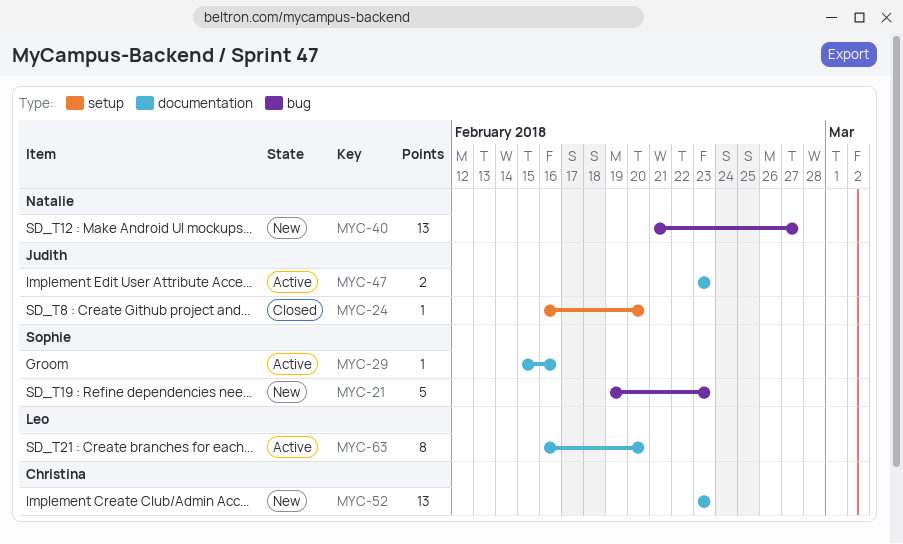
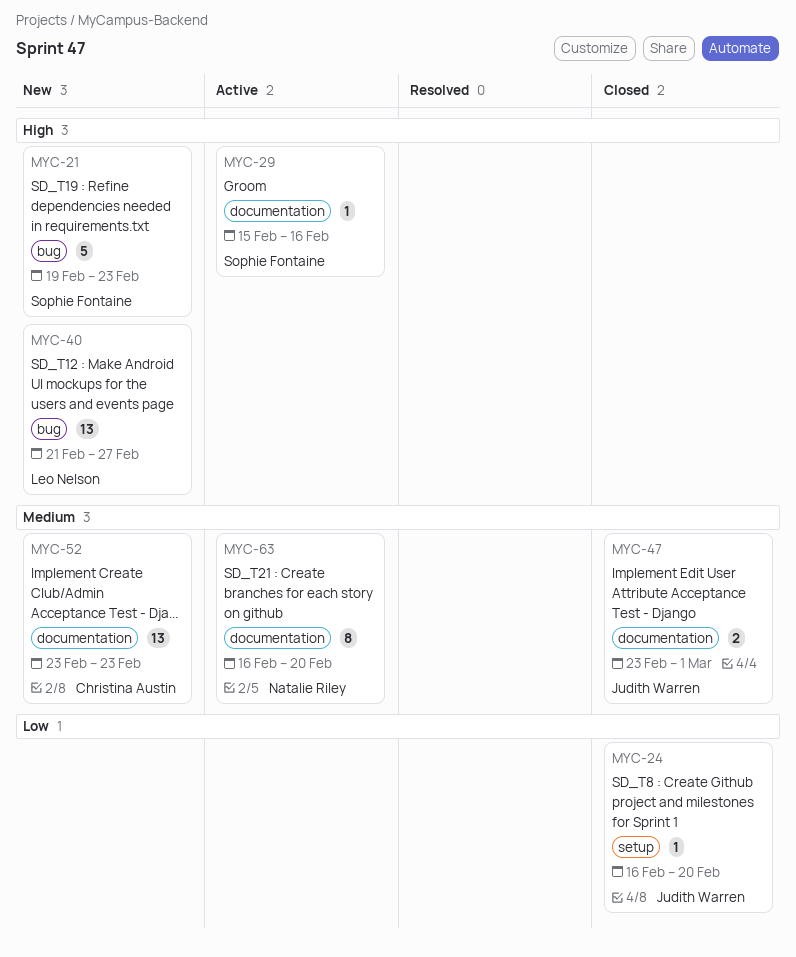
MYC-40, owner: Natalie Riley -> Leo Nelson
MYC-47, status: Active -> Closed
MYC-47, due: Feb 23 -> Mar 1
MYC-63, owner: Leo Nelson -> Natalie Riley

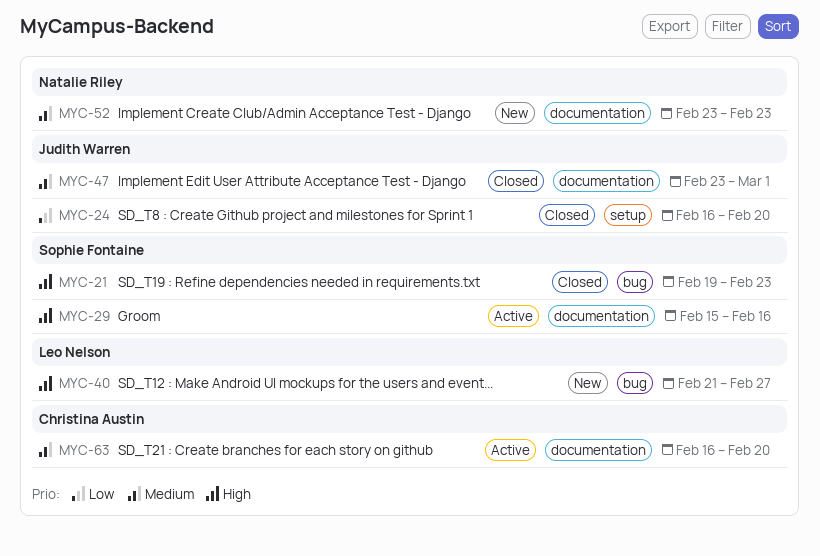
MYC-21, status: New -> Closed
MYC-52, owner: Christina Austin -> Natalie Riley
MYC-63, owner: Natalie Riley -> Christina Austin

